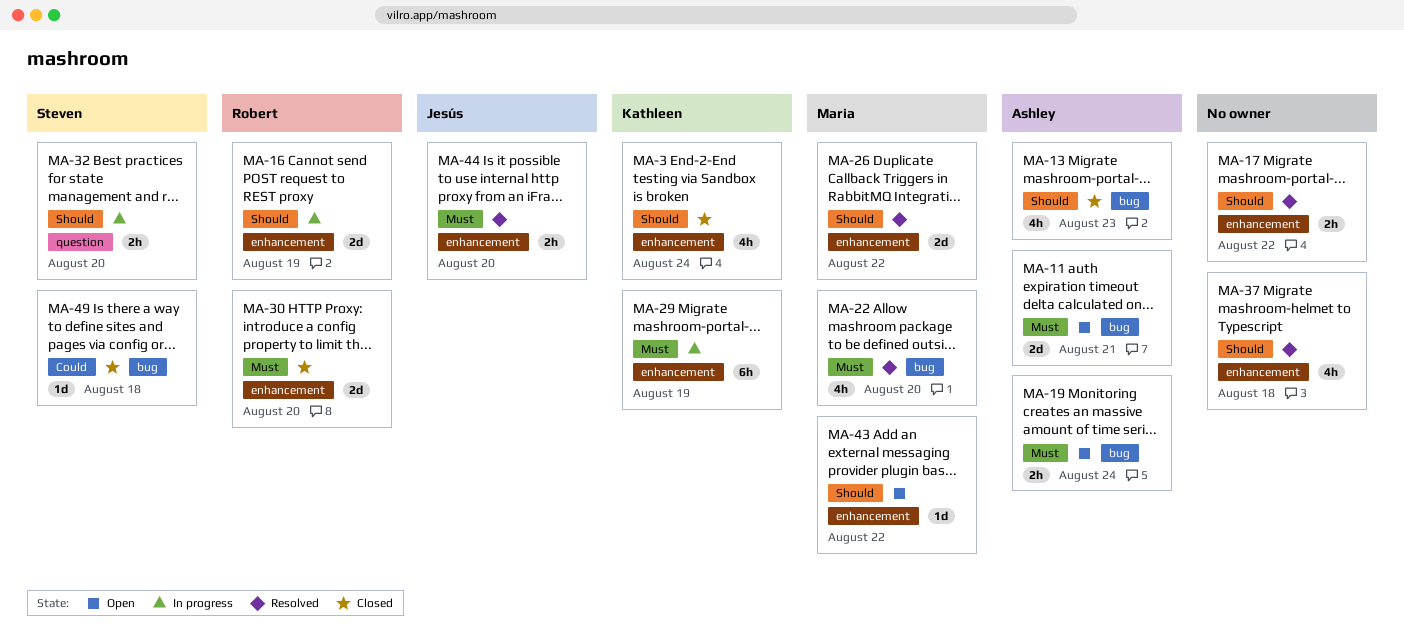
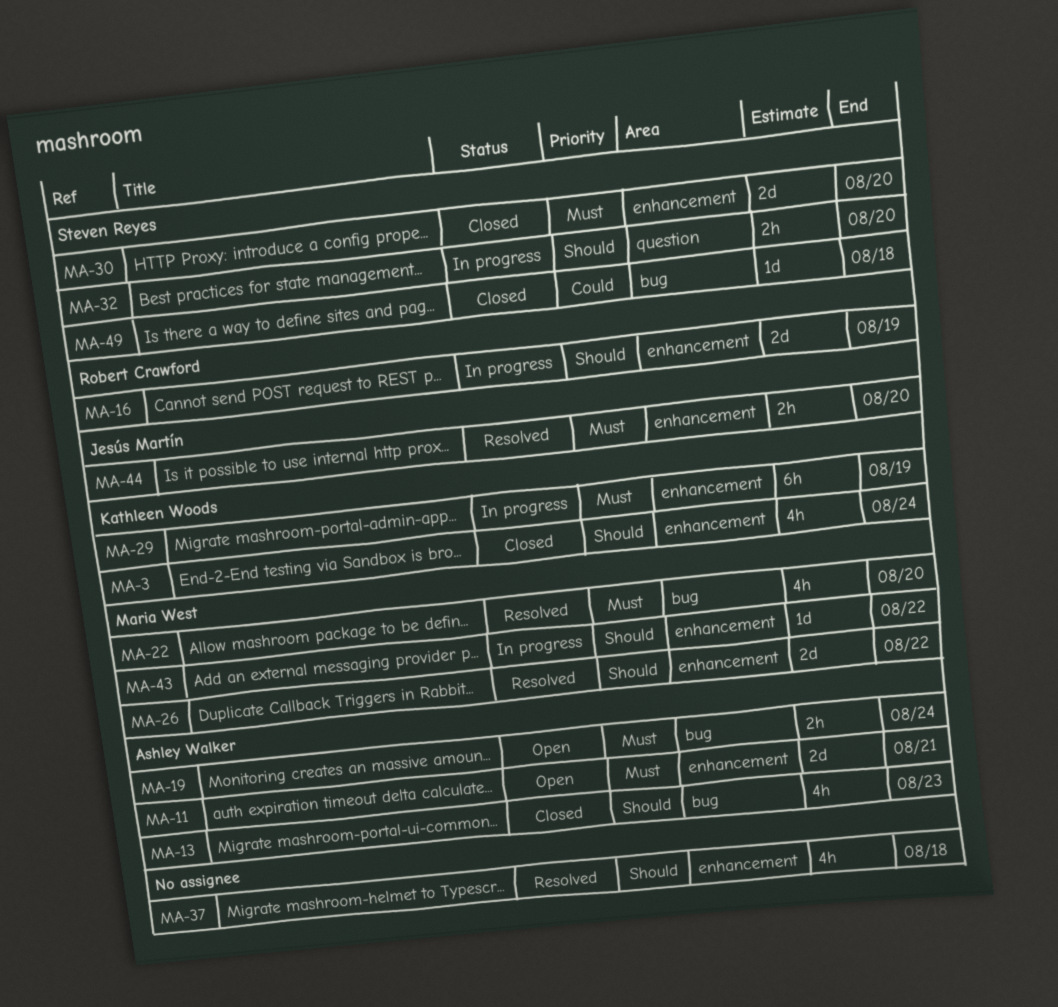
MA-11, label: bug -> enhancement
MA-17: present -> none
MA-30, owner: Robert Crawford -> Steven Reyes
MA-43, status: Open -> In progress

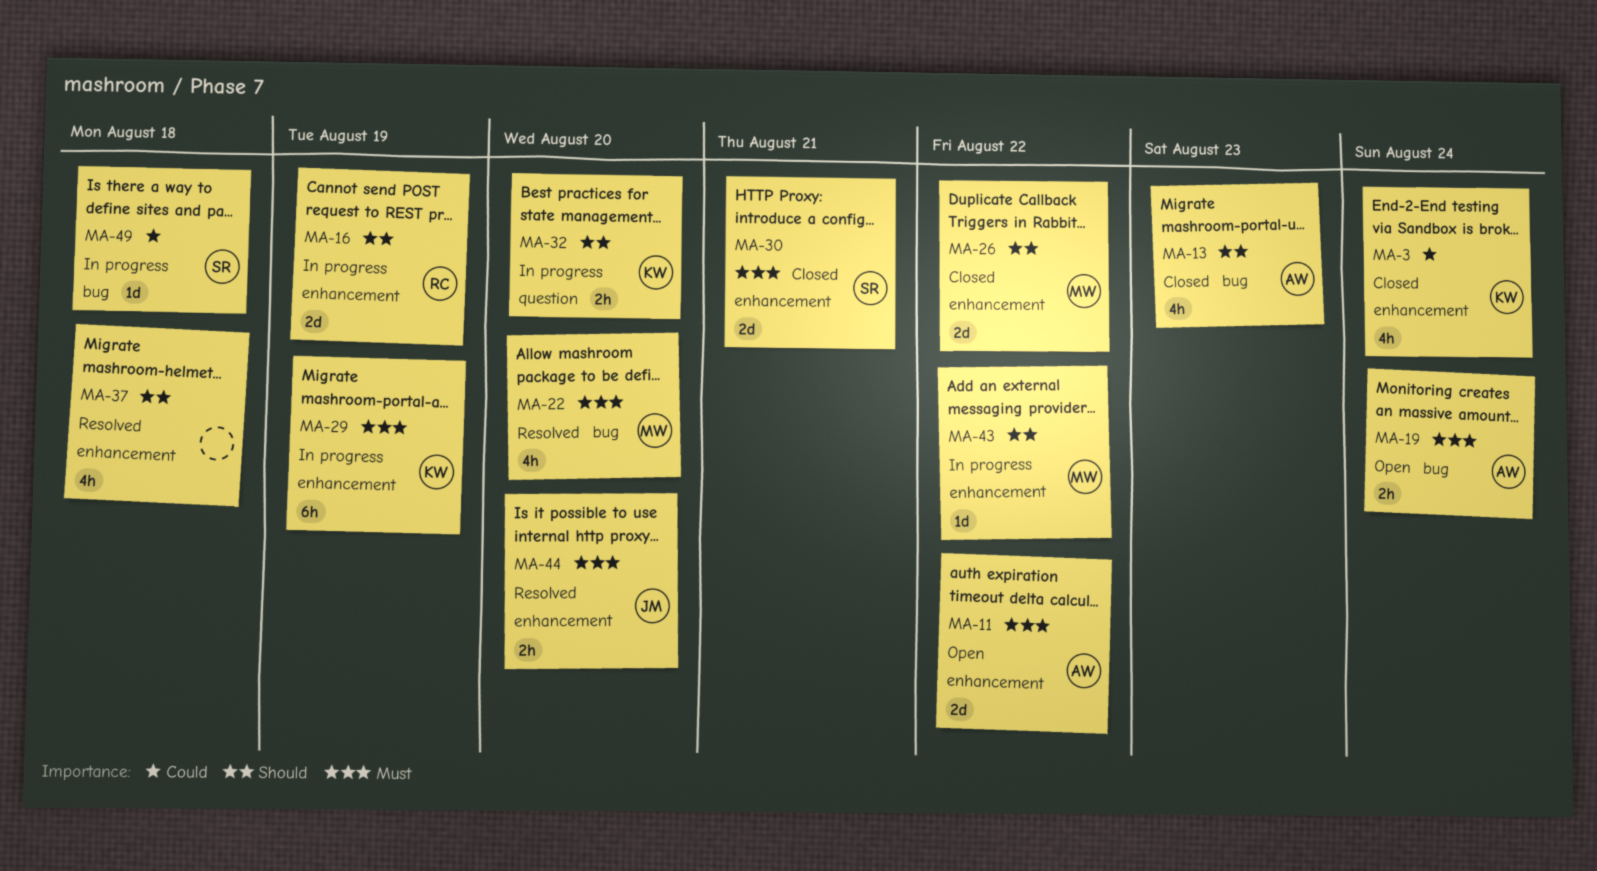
MA-3, priority: Should -> Could
MA-11, due: Aug 21 -> Aug 22
MA-26, status: Resolved -> Closed
MA-30, due: Aug 20 -> Aug 21
MA-32, owner: Steven Reyes -> Kathleen Woods
MA-49, status: Closed -> In progress

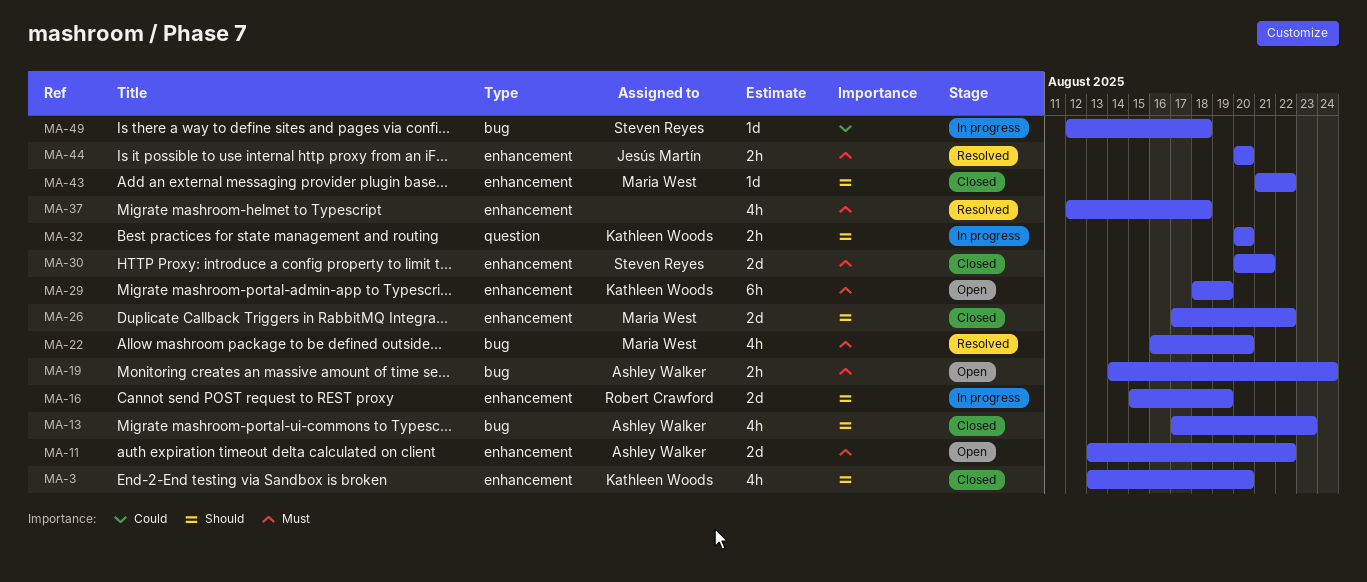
MA-3, priority: Could -> Should
MA-3, due: Aug 24 -> Aug 20
MA-29, status: In progress -> Open
MA-37, priority: Should -> Must
MA-43, status: In progress -> Closed

